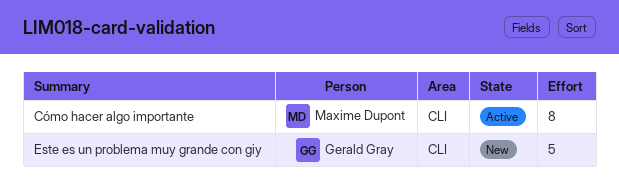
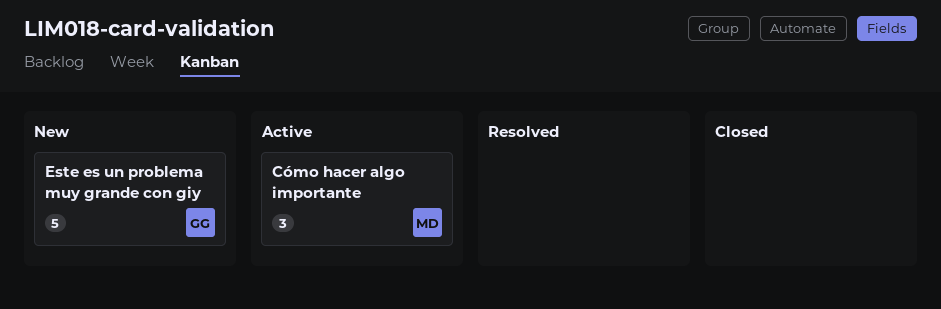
Cómo hacer algo importante, estimate: 8 -> 3

